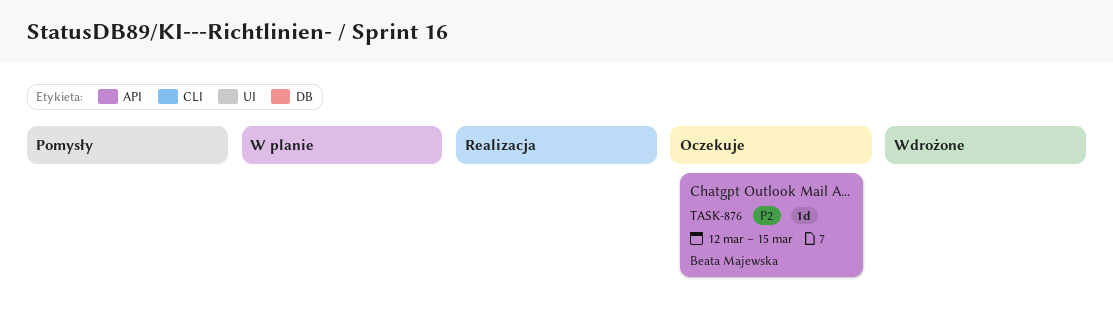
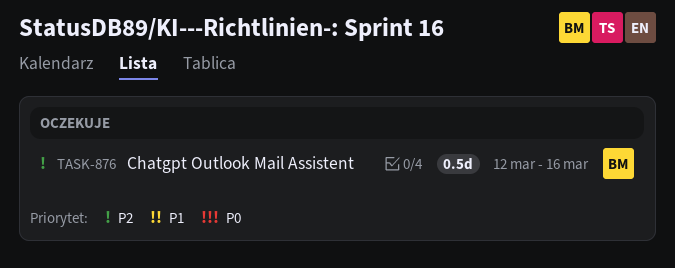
TASK-876, estimate: 1d -> 0.5d
TASK-876, due: Mar 15 -> Mar 16

